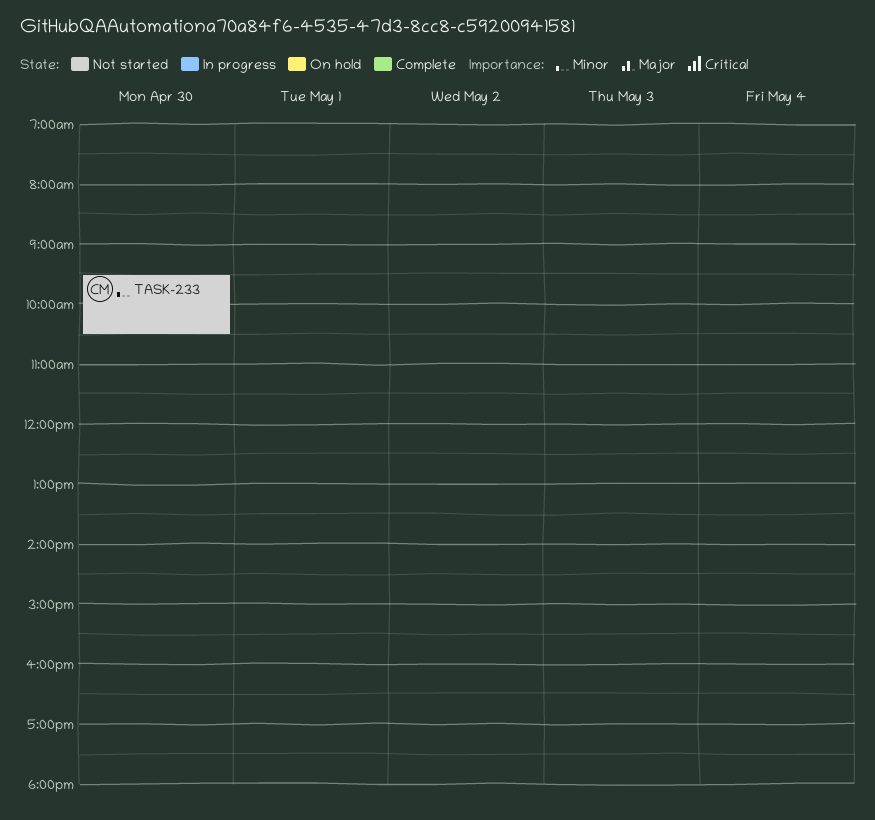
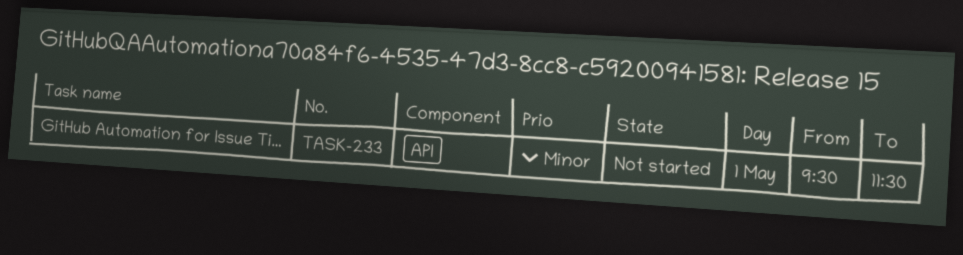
TASK-233, day: Apr 30 -> May 1
TASK-233, ends: 10:30 -> 11:30

